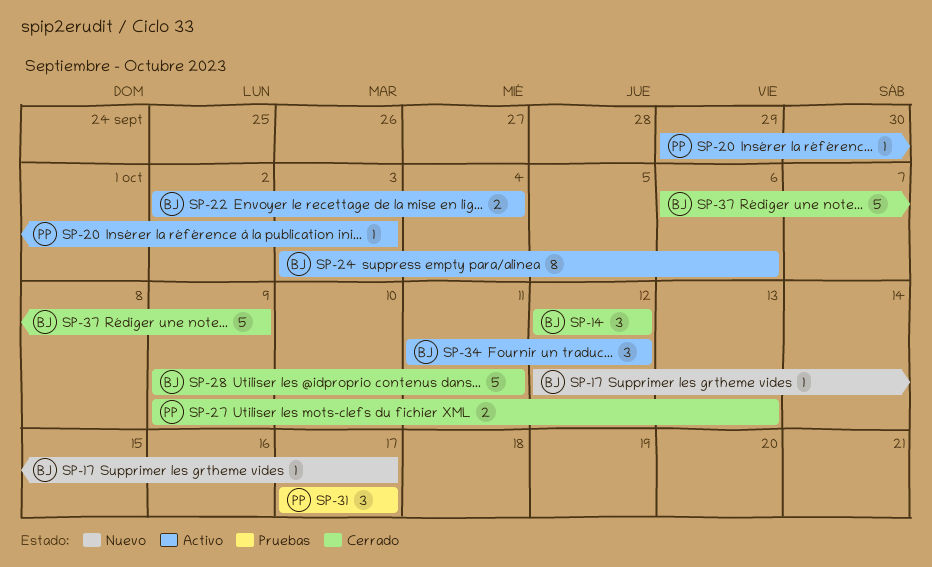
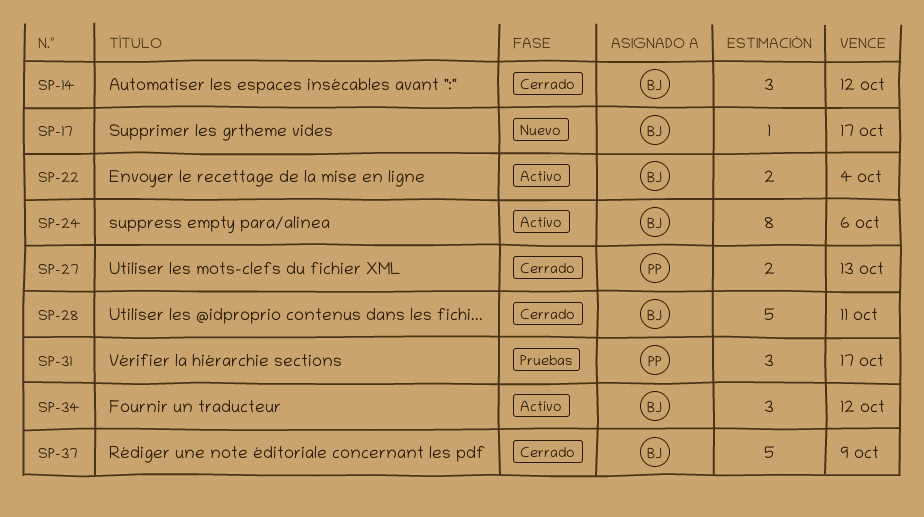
SP-20: present -> none

